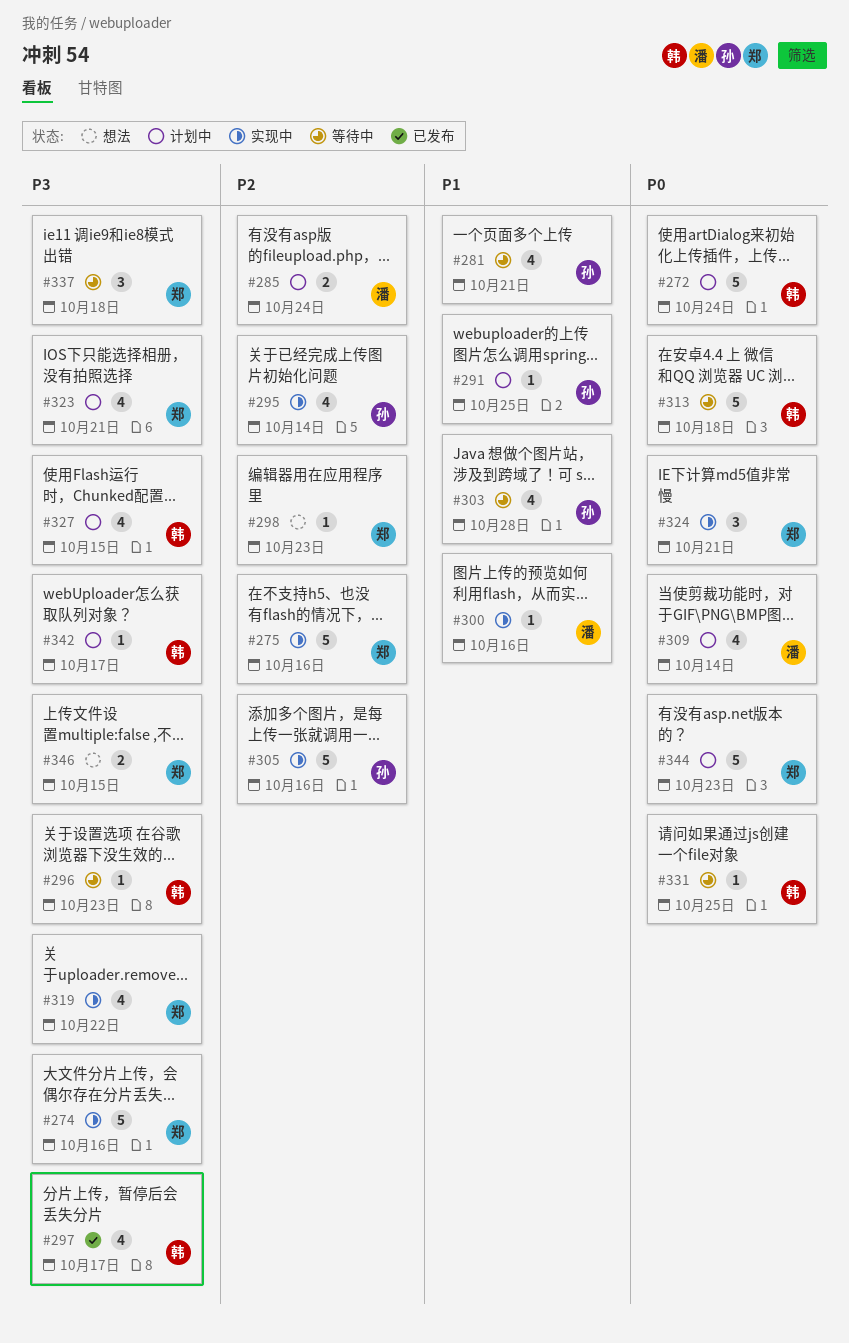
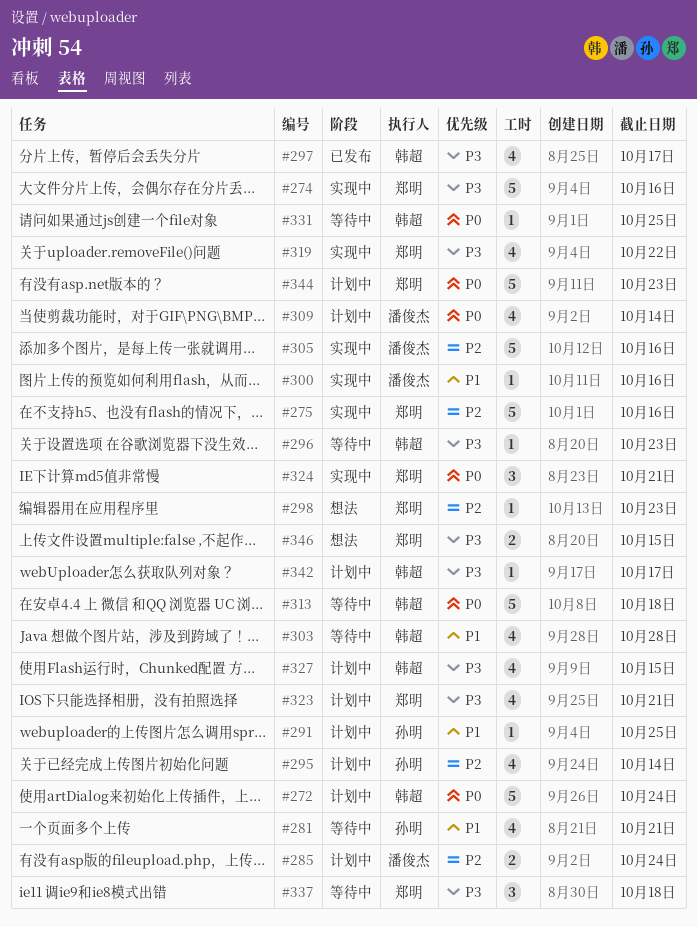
#295, status: 实现中 -> 计划中
#303, owner: 孙明 -> 韩超
#305, owner: 孙明 -> 潘俊杰

